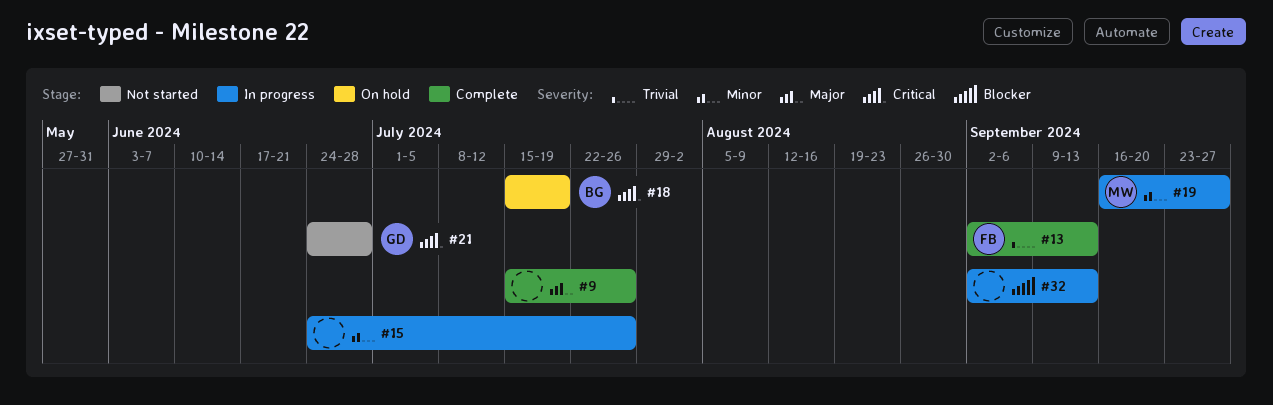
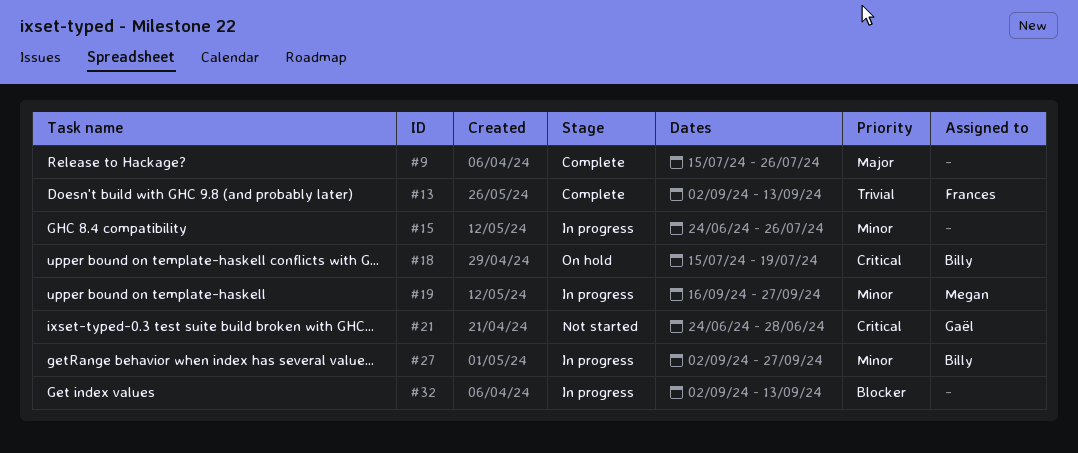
#27: none -> present

